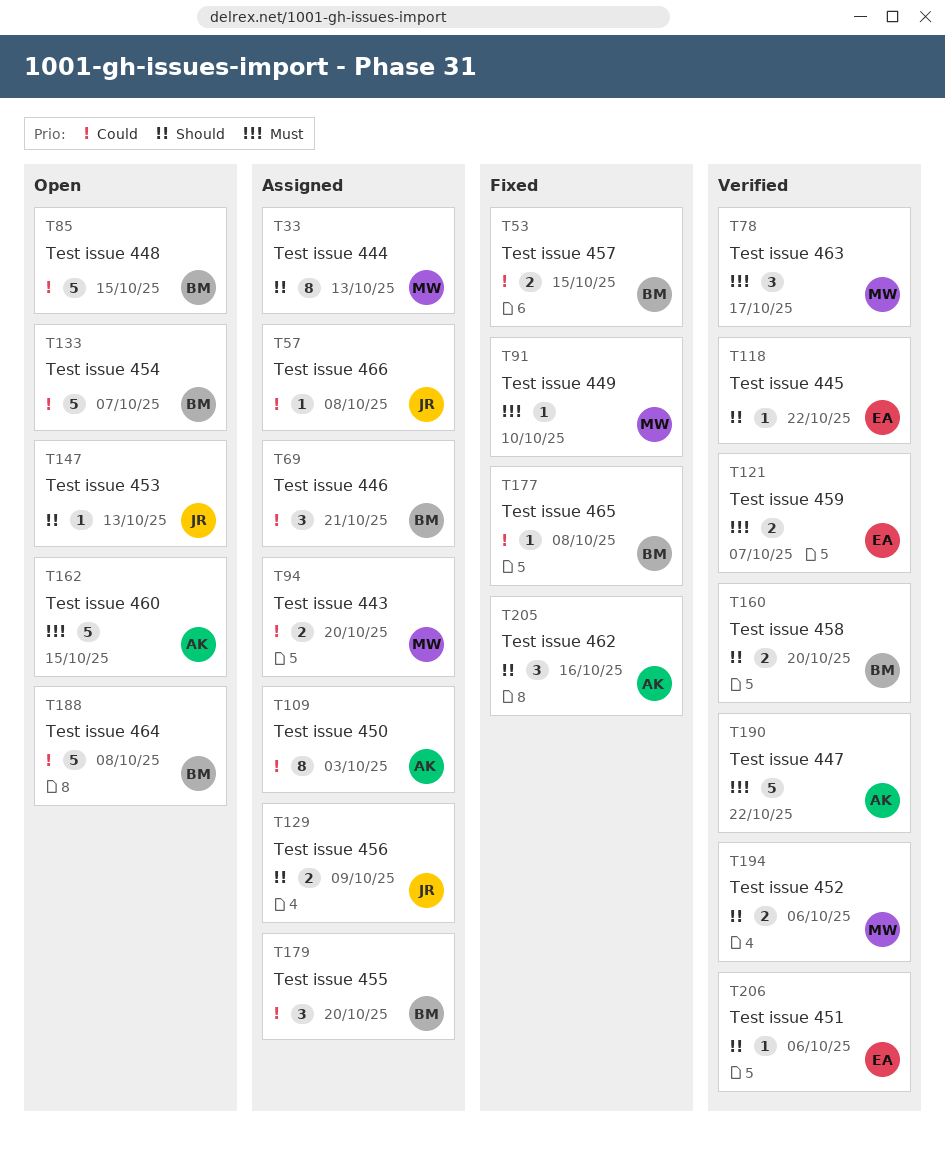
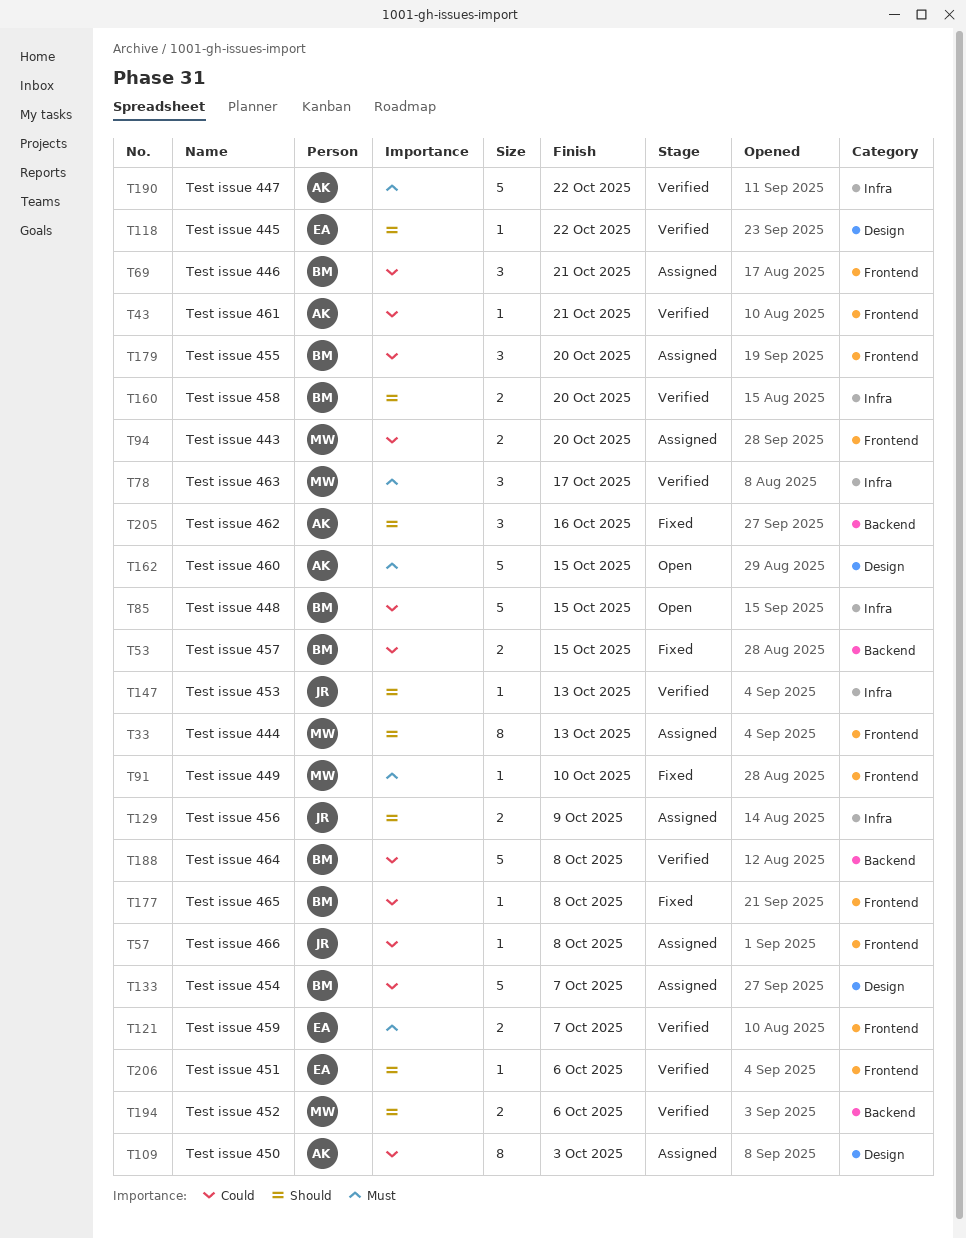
T43: none -> present
T133, status: Open -> Assigned
T147, status: Open -> Verified
T188, status: Open -> Verified

